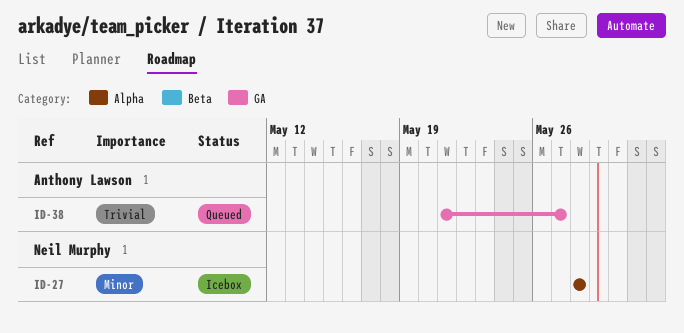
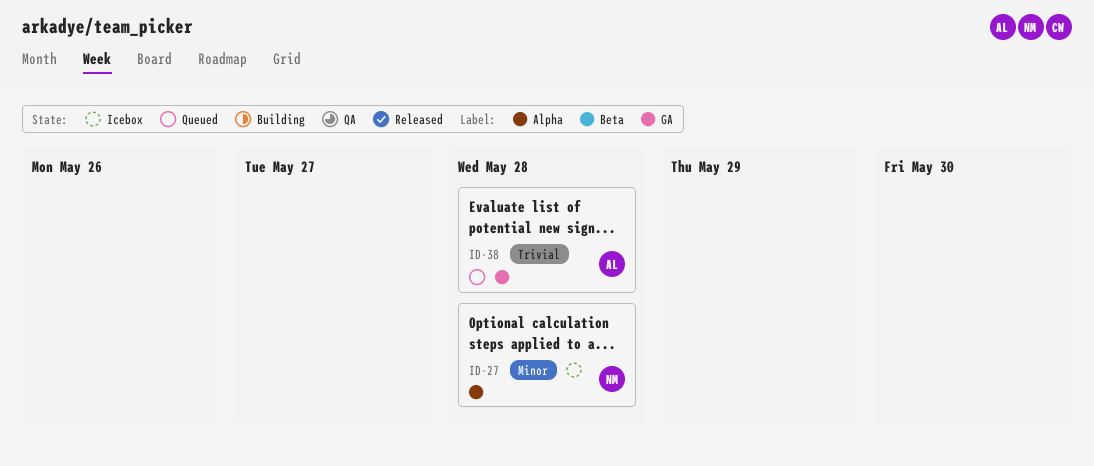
ID-38, due: May 27 -> May 28

